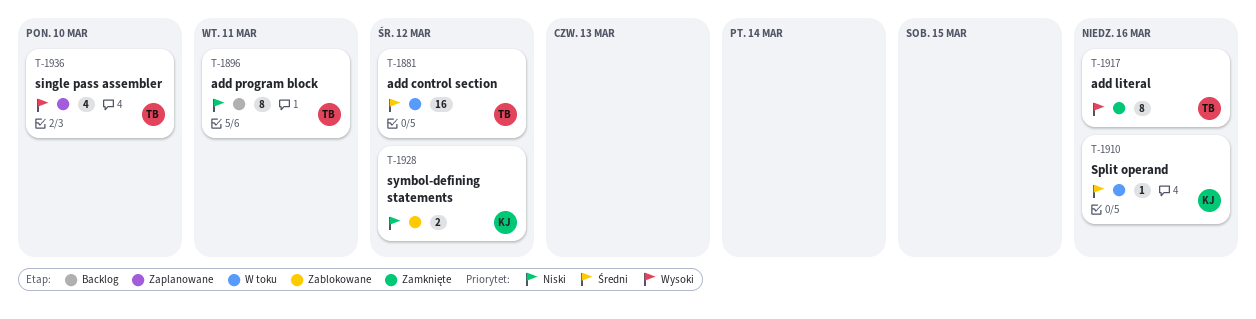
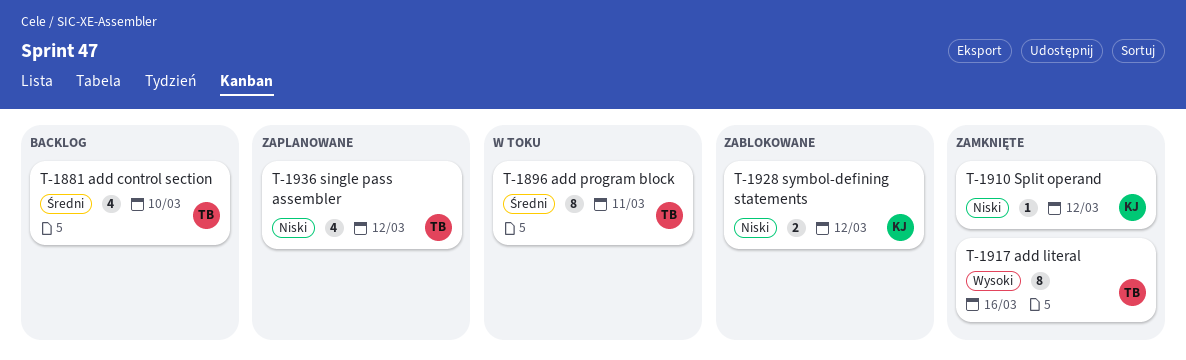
T-1881, status: W toku -> Backlog
T-1881, estimate: 16 -> 4
T-1881, due: Mar 12 -> Mar 10
T-1896, status: Backlog -> W toku
T-1896, priority: Niski -> Średni
T-1910, status: W toku -> Zamknięte
T-1910, priority: Średni -> Niski
T-1910, due: Mar 16 -> Mar 12
T-1936, priority: Wysoki -> Niski
T-1936, due: Mar 10 -> Mar 12

